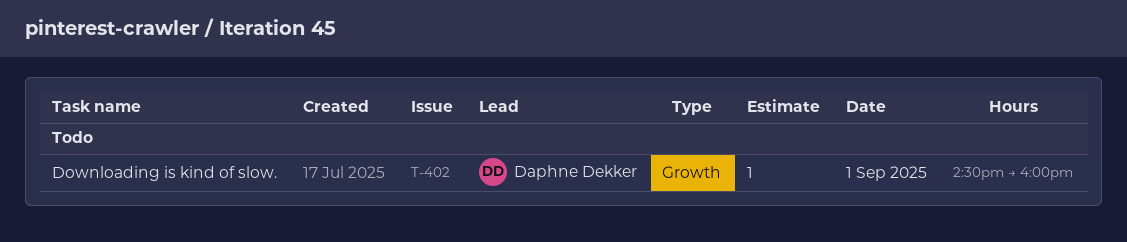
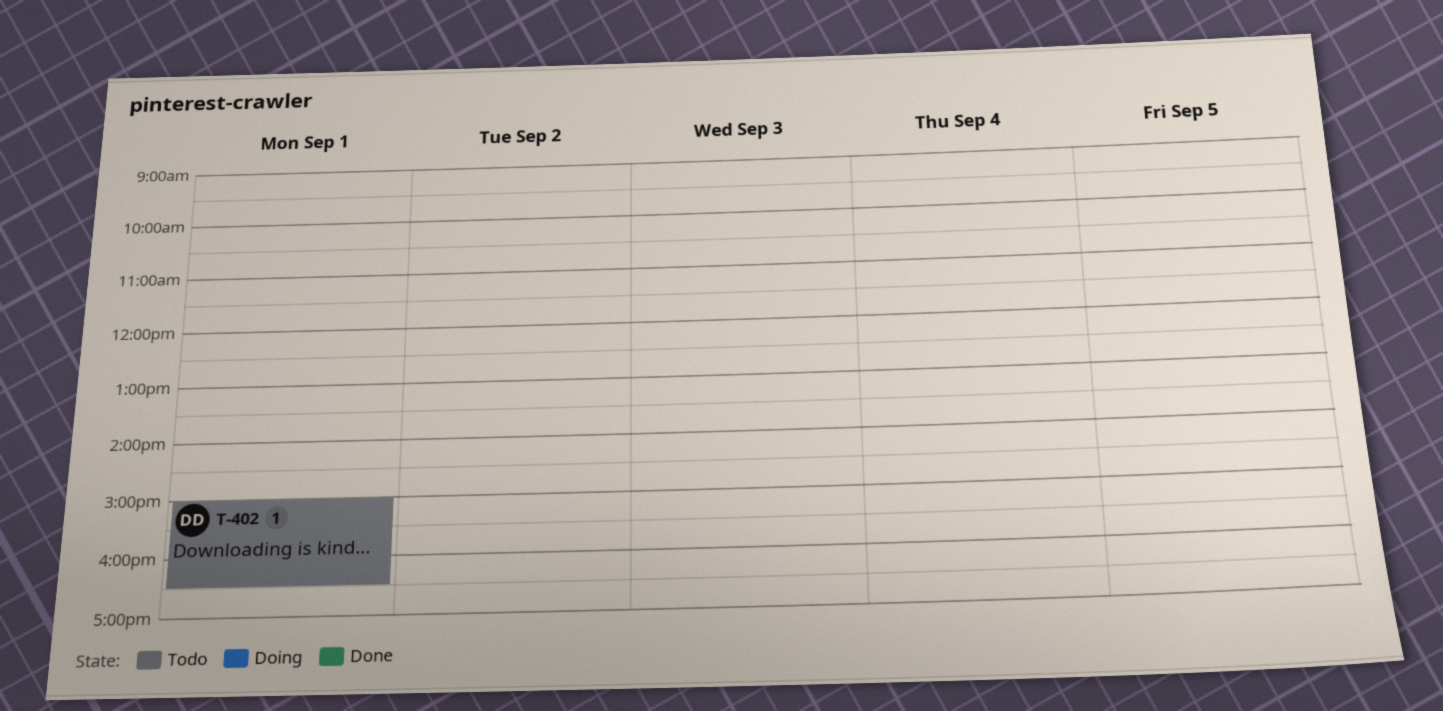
T-402, begins: 14:30 -> 15:00
T-402, ends: 16:00 -> 16:30

